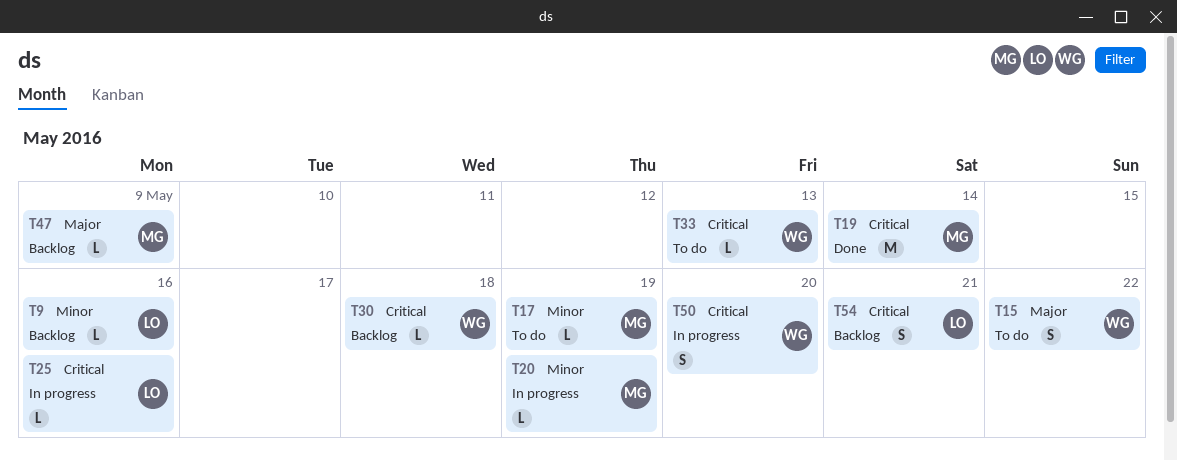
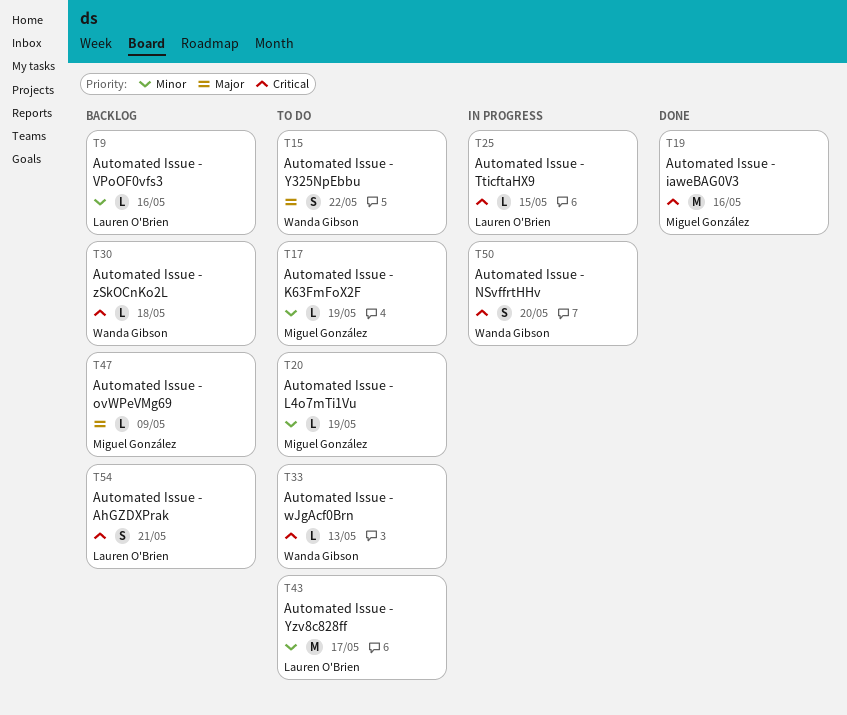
T19, due: May 14 -> May 16
T20, status: In progress -> To do
T25, due: May 16 -> May 15
T43: none -> present

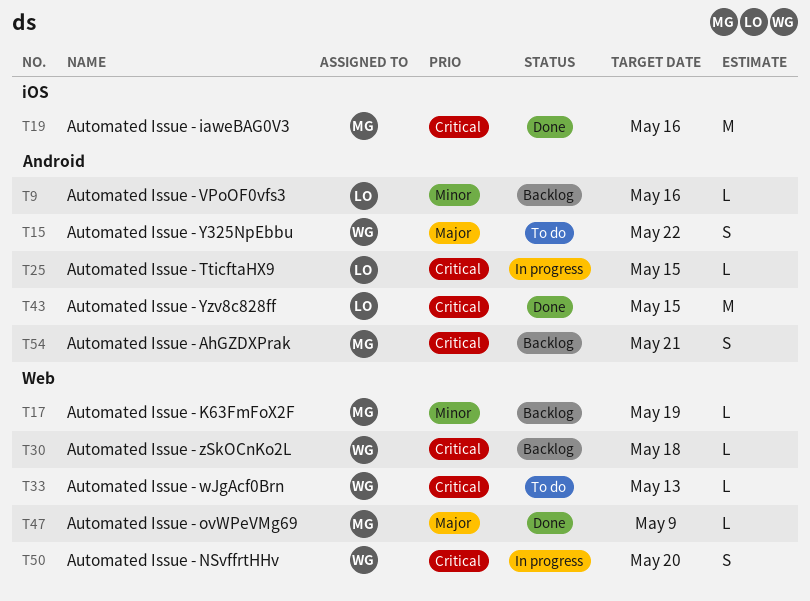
T17, status: To do -> Backlog
T20: present -> none
T43, status: To do -> Done
T43, priority: Minor -> Critical
T43, due: May 17 -> May 15
T47, status: Backlog -> Done
T54, owner: Lauren O'Brien -> Miguel González

